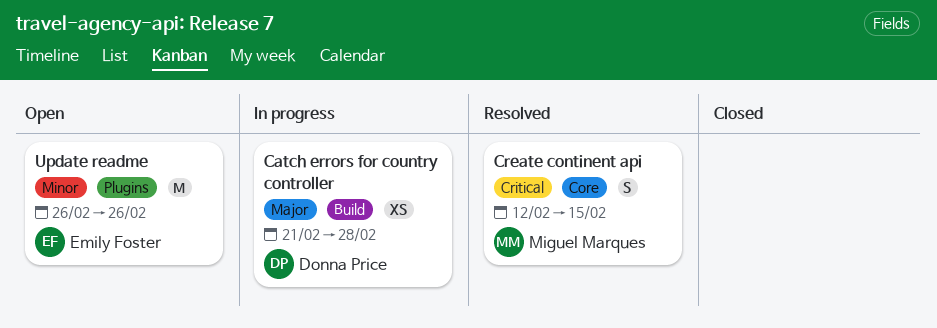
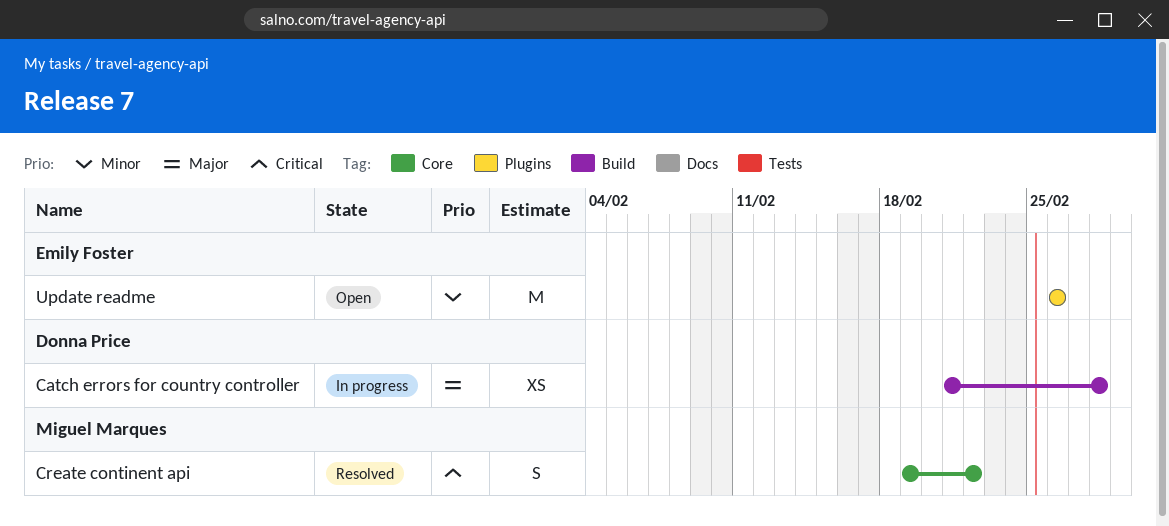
Create continent api, start: Feb 12 -> Feb 19
Create continent api, due: Feb 15 -> Feb 22

